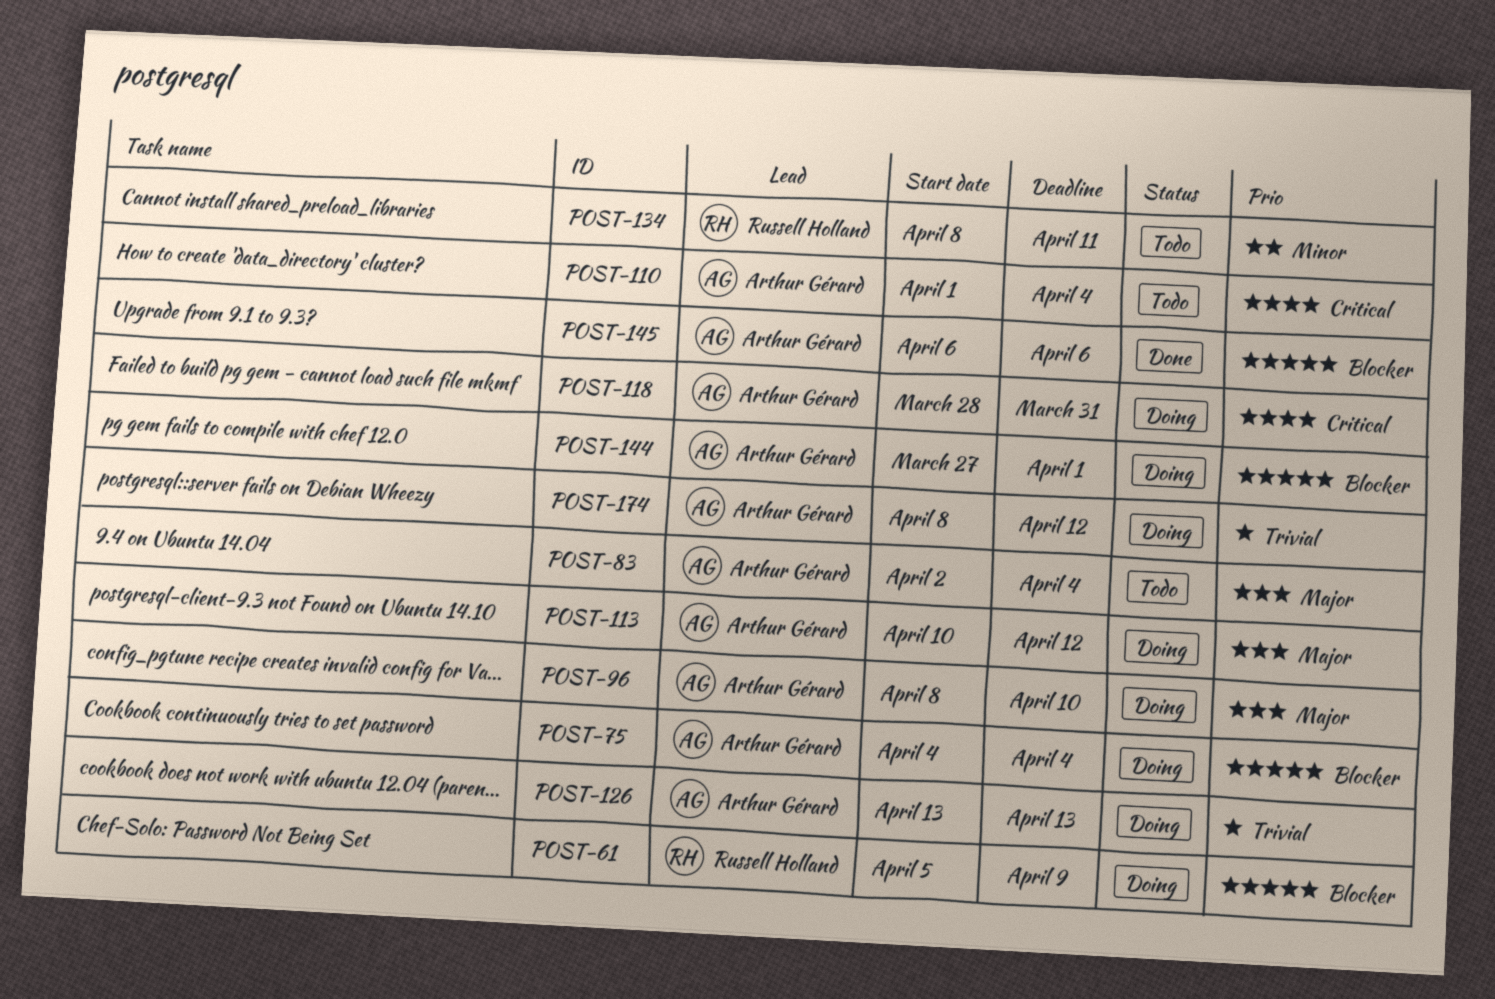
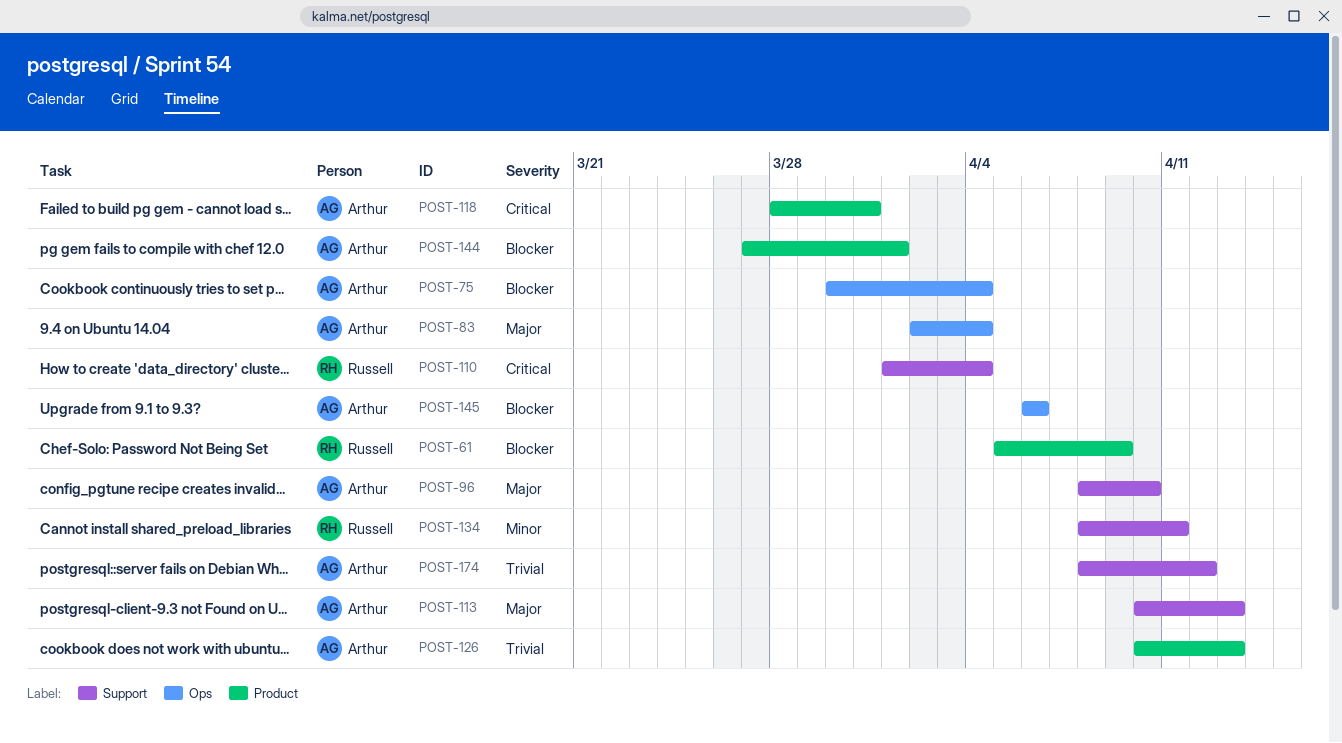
POST-75, start: Apr 4 -> Mar 30
POST-110, owner: Arthur Gérard -> Russell Holland
POST-113, due: Apr 12 -> Apr 13
POST-126, start: Apr 13 -> Apr 10

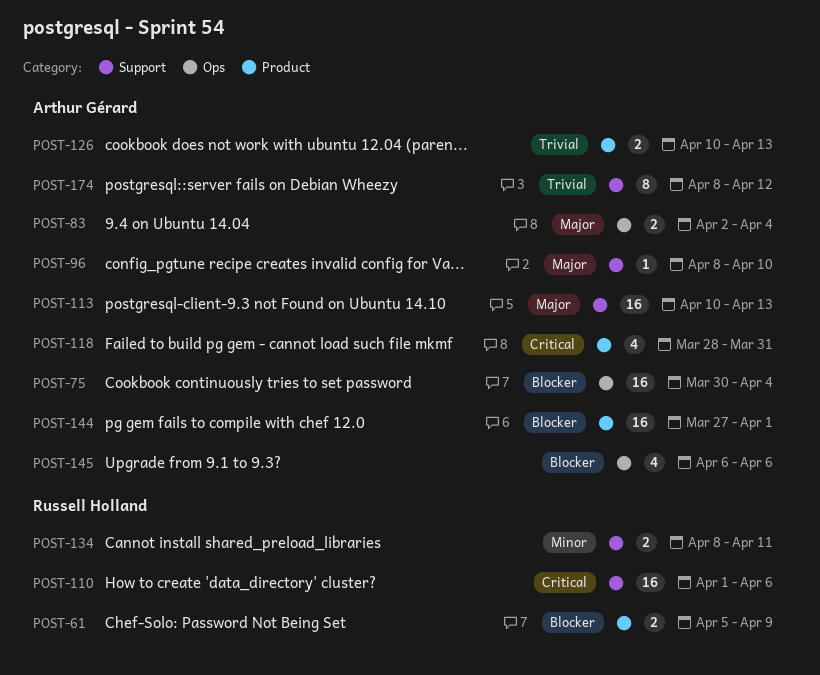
POST-110, due: Apr 4 -> Apr 6

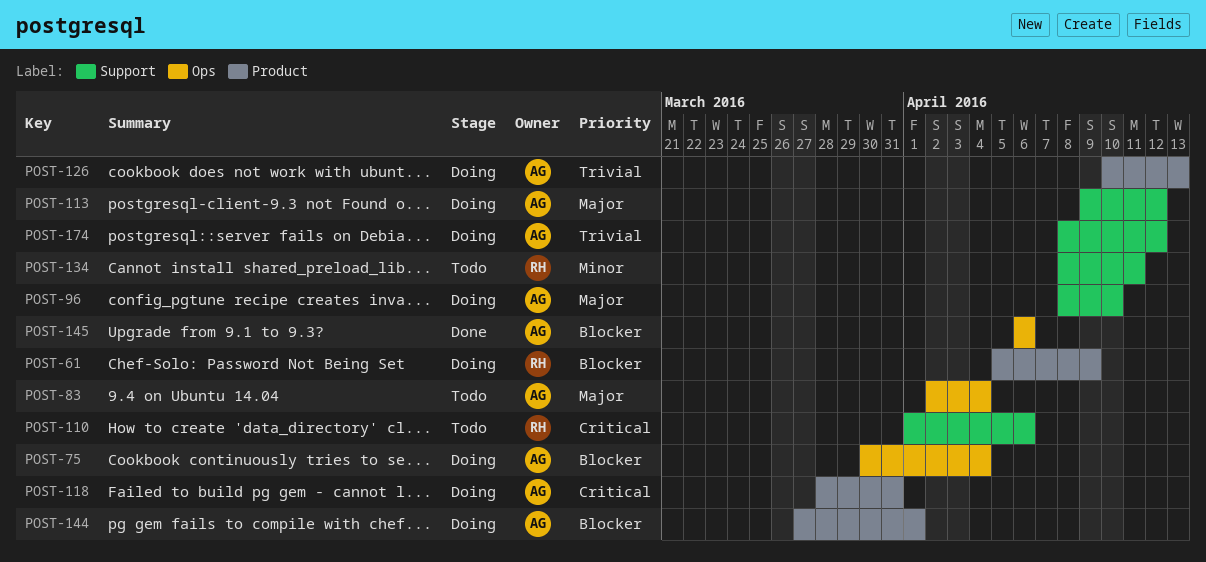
POST-113, start: Apr 10 -> Apr 9
POST-113, due: Apr 13 -> Apr 12

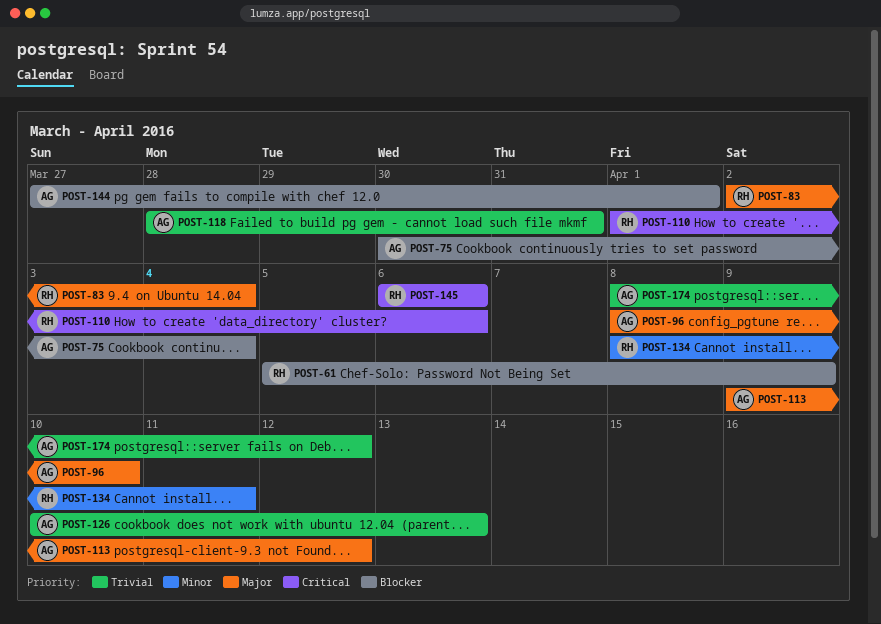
POST-83, owner: AG -> RH
POST-118, priority: Critical -> Trivial
POST-145, owner: AG -> RH
POST-145, priority: Blocker -> Critical

